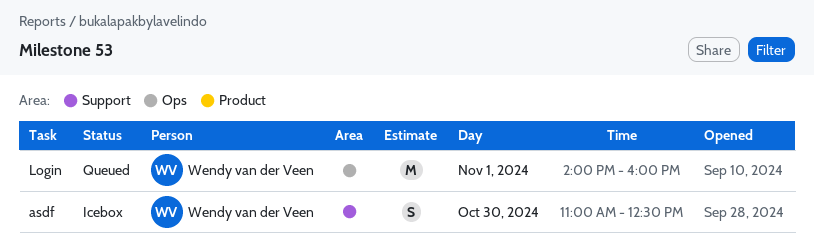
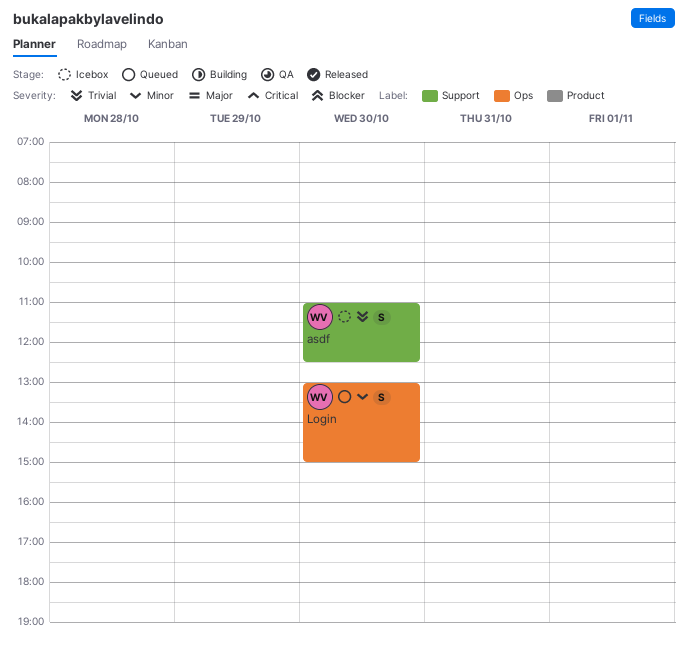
Login, estimate: M -> S
Login, day: Nov 1 -> Oct 30
Login, begins: 14:00 -> 13:00
Login, ends: 16:00 -> 15:00

